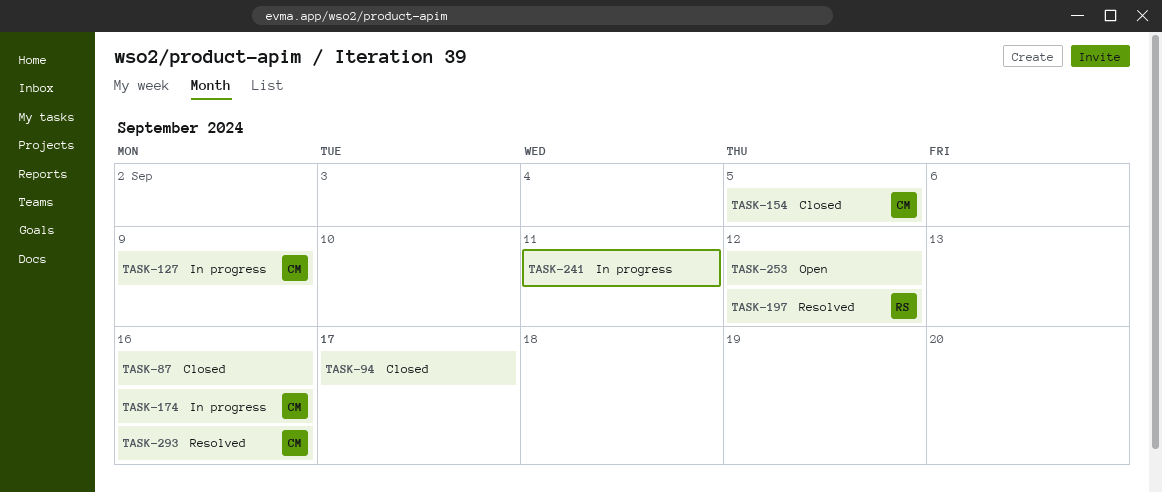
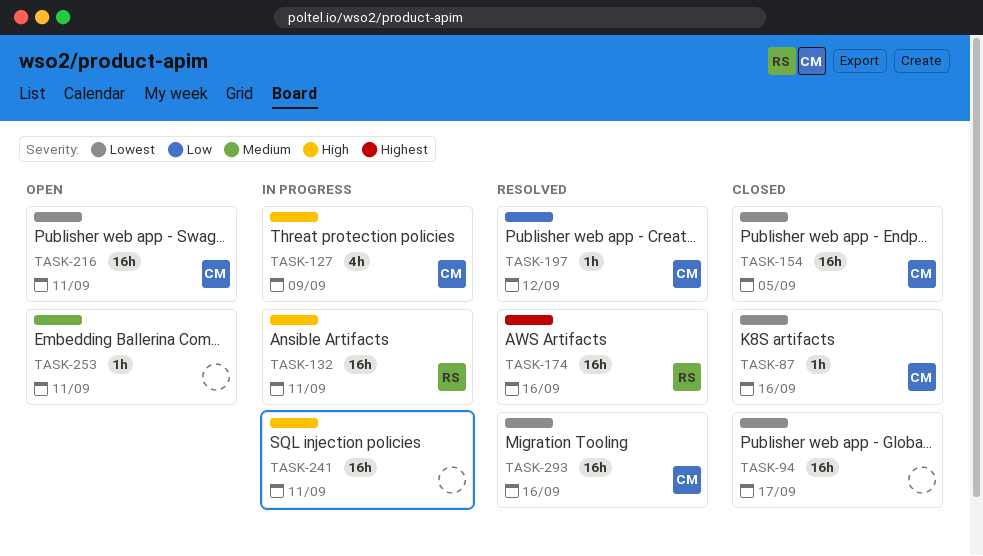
TASK-87, owner: none -> CM
TASK-132: none -> present
TASK-174, status: In progress -> Resolved
TASK-174, owner: CM -> RS
TASK-197, owner: RS -> CM
TASK-216: none -> present
TASK-253, due: Sep 12 -> Sep 11

